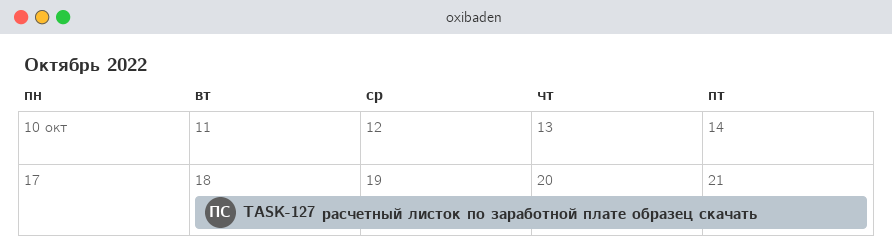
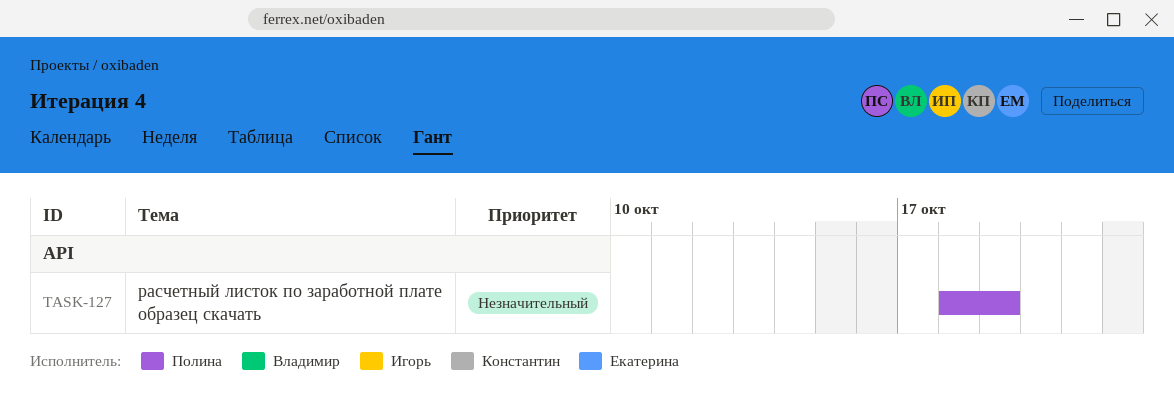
TASK-127, due: Oct 21 -> Oct 19

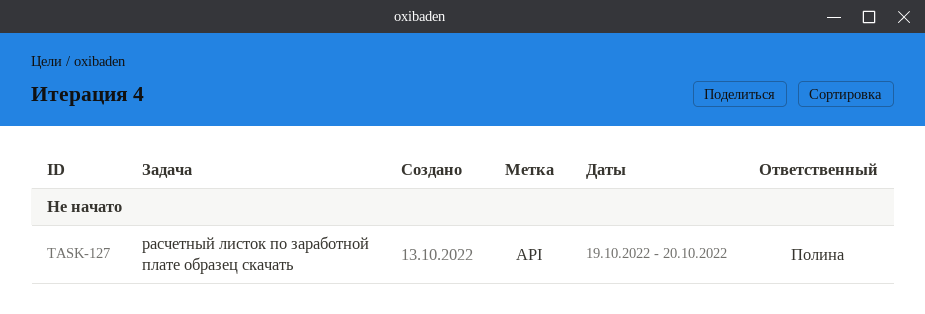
TASK-127, start: Oct 18 -> Oct 19
TASK-127, due: Oct 19 -> Oct 20

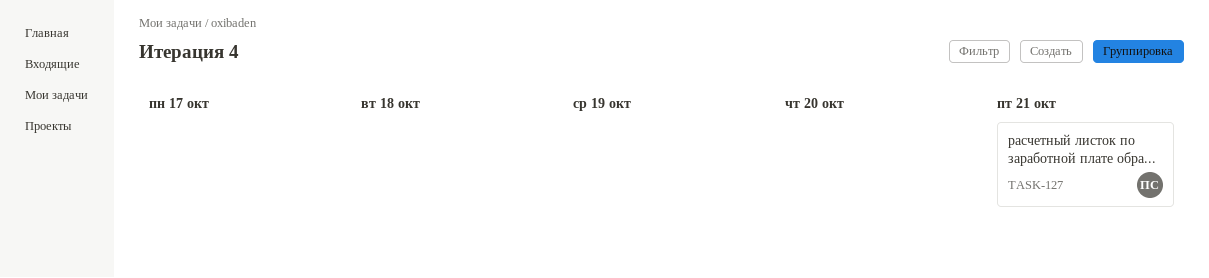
TASK-127, due: Oct 20 -> Oct 21

